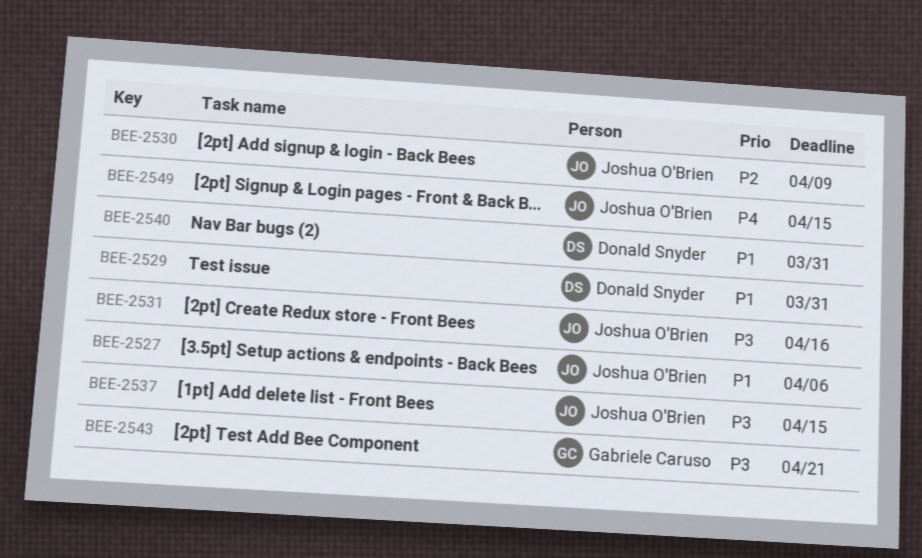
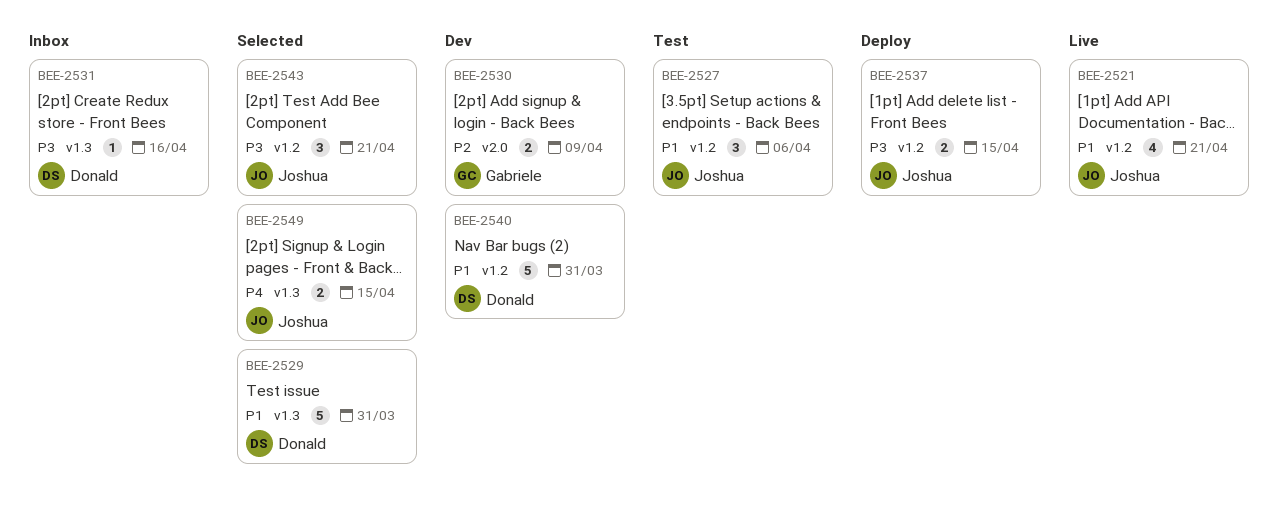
BEE-2521: none -> present
BEE-2530, owner: Joshua O'Brien -> Gabriele Caruso
BEE-2531, owner: Joshua O'Brien -> Donald Snyder
BEE-2543, owner: Gabriele Caruso -> Joshua O'Brien

